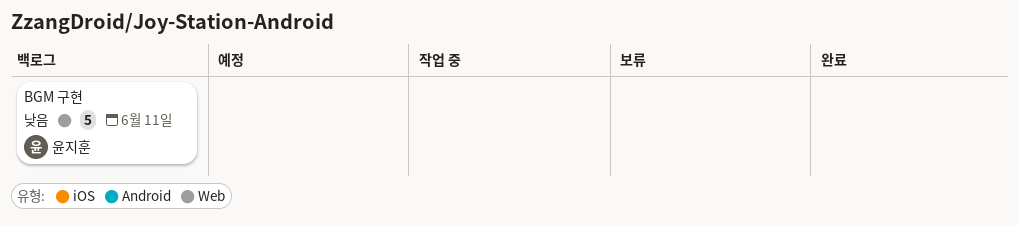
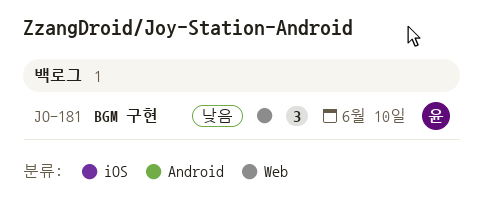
BGM 구현, estimate: 5 -> 3
BGM 구현, due: Jun 11 -> Jun 10

